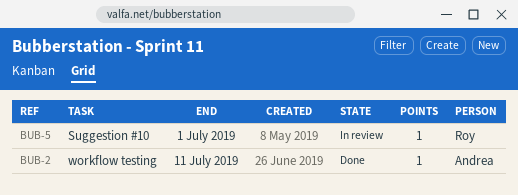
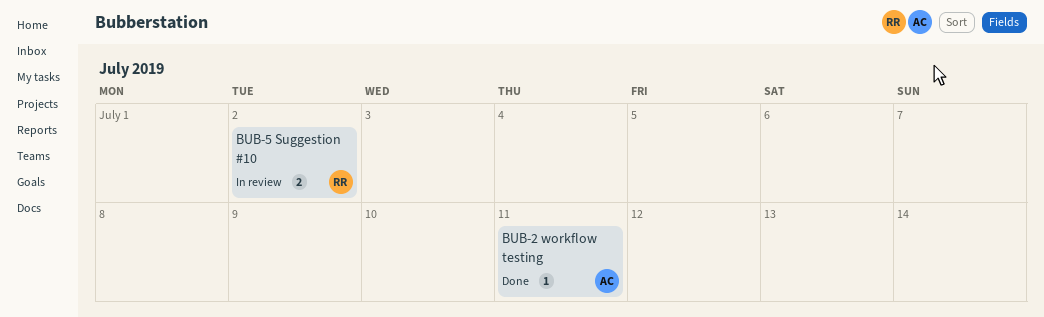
BUB-5, estimate: 1 -> 2
BUB-5, due: Jul 1 -> Jul 2

